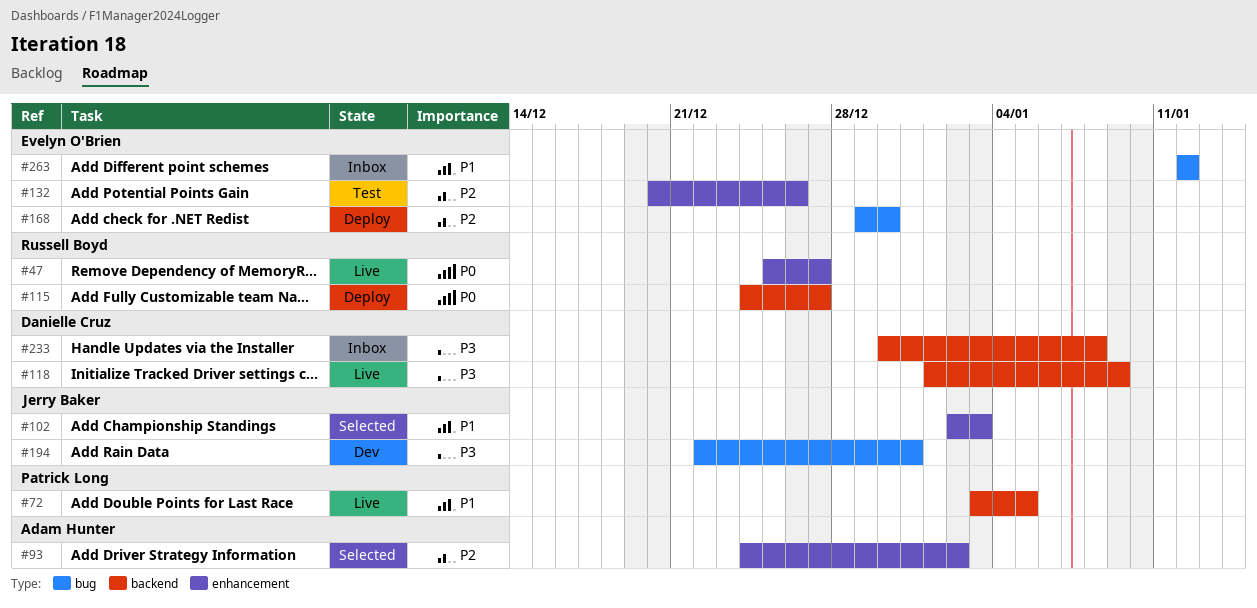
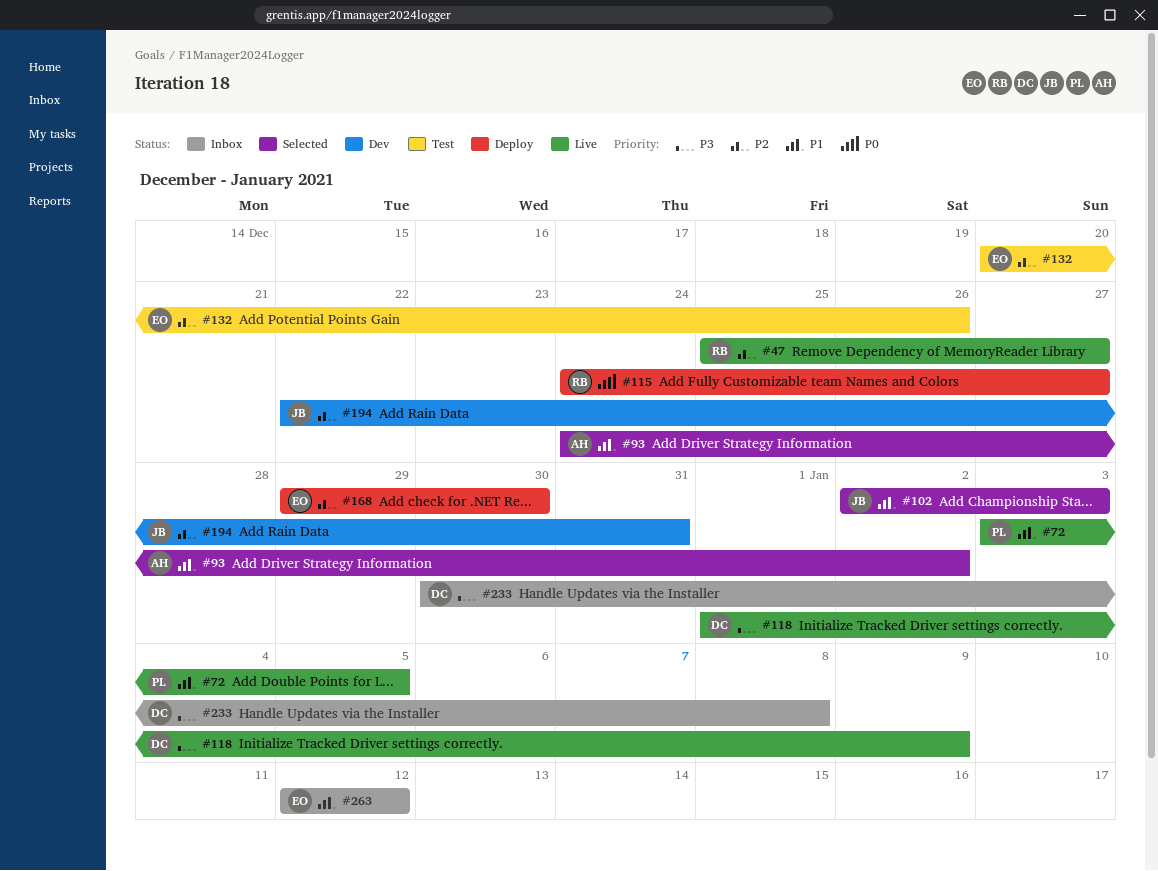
#47, priority: P0 -> P2
#93, priority: P2 -> P1
#194, priority: P3 -> P2

